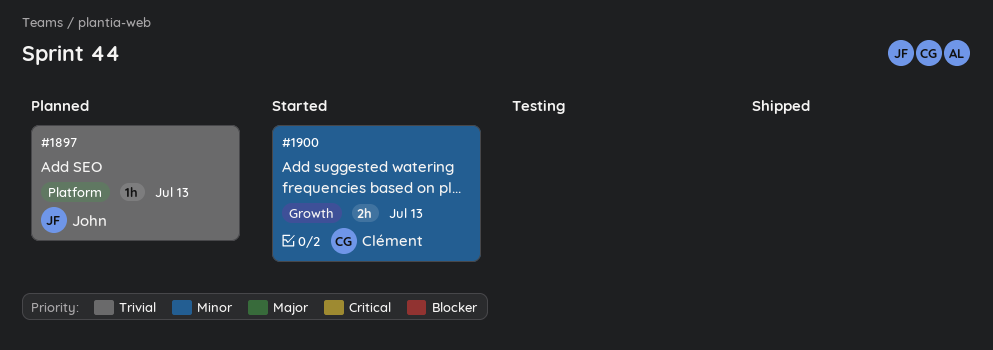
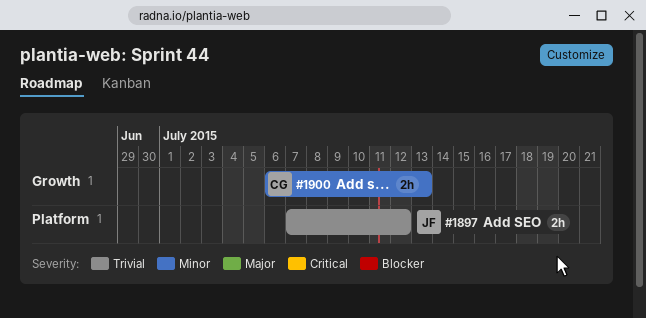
#1897, estimate: 1h -> 2h
#1897, due: Jul 13 -> Jul 12

